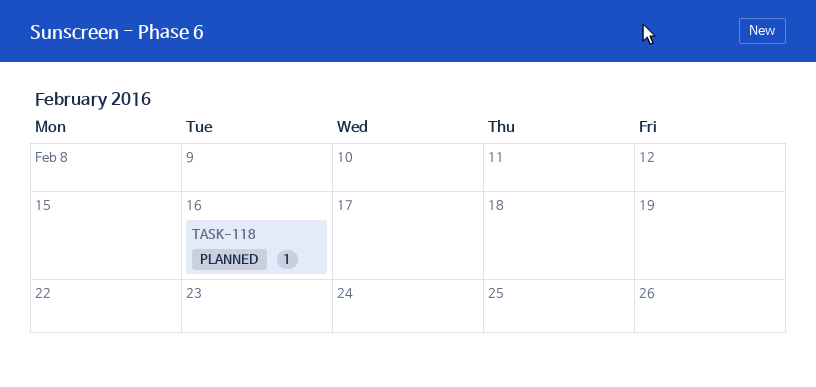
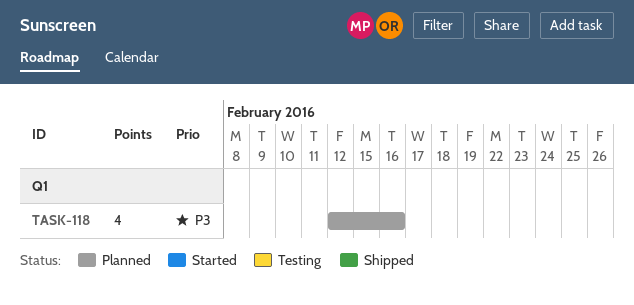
TASK-118, estimate: 1 -> 4

